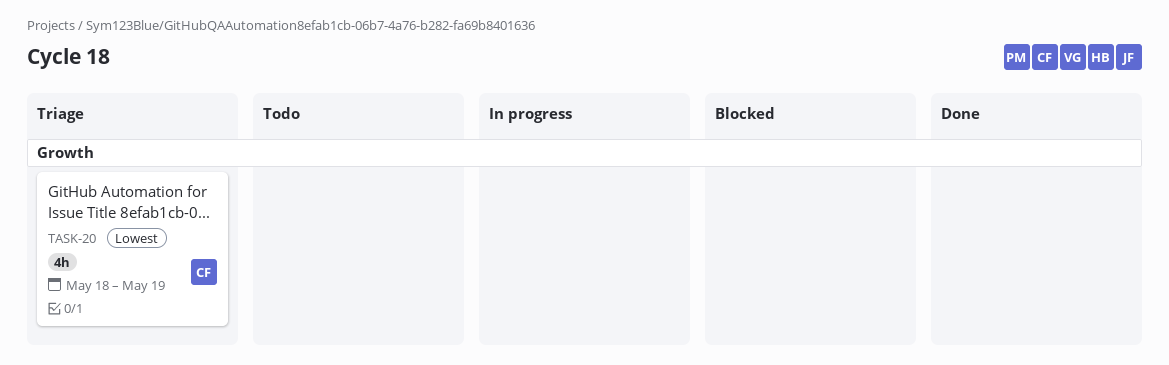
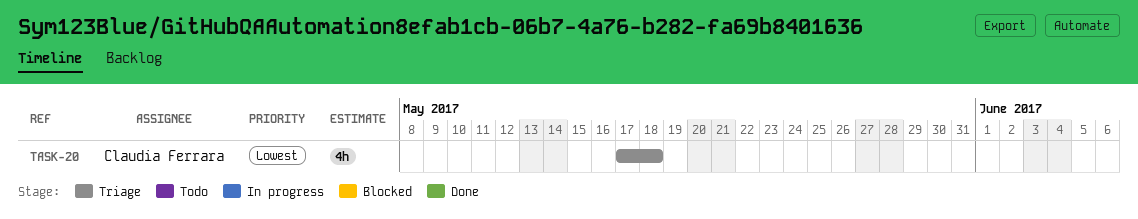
TASK-20, start: May 18 -> May 17
TASK-20, due: May 19 -> May 18

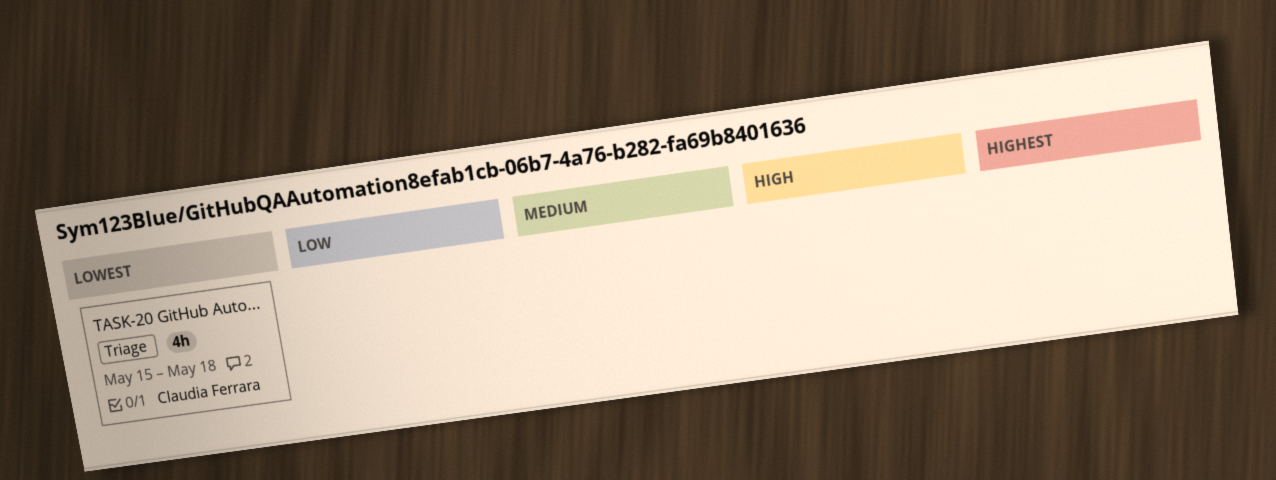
TASK-20, start: May 17 -> May 15

